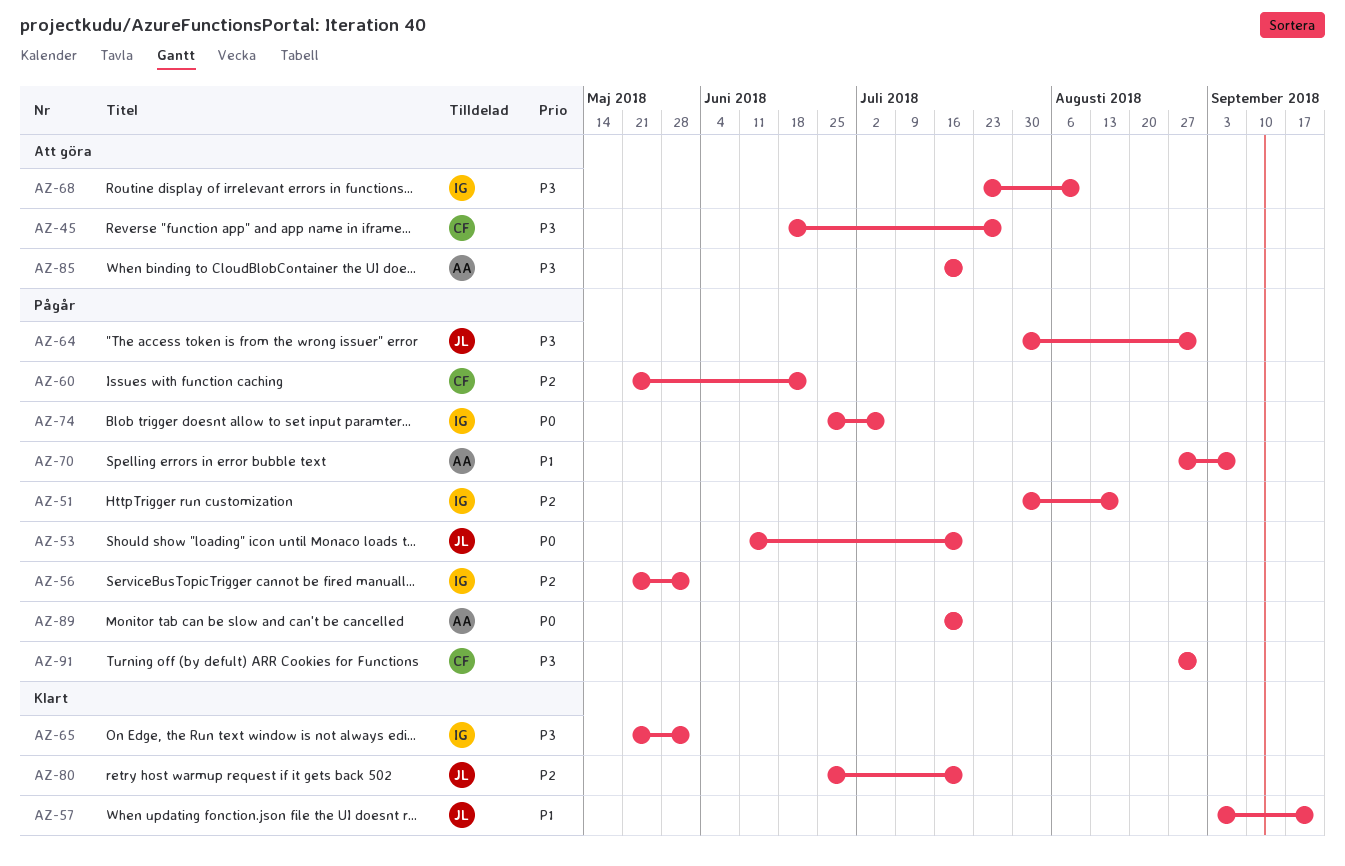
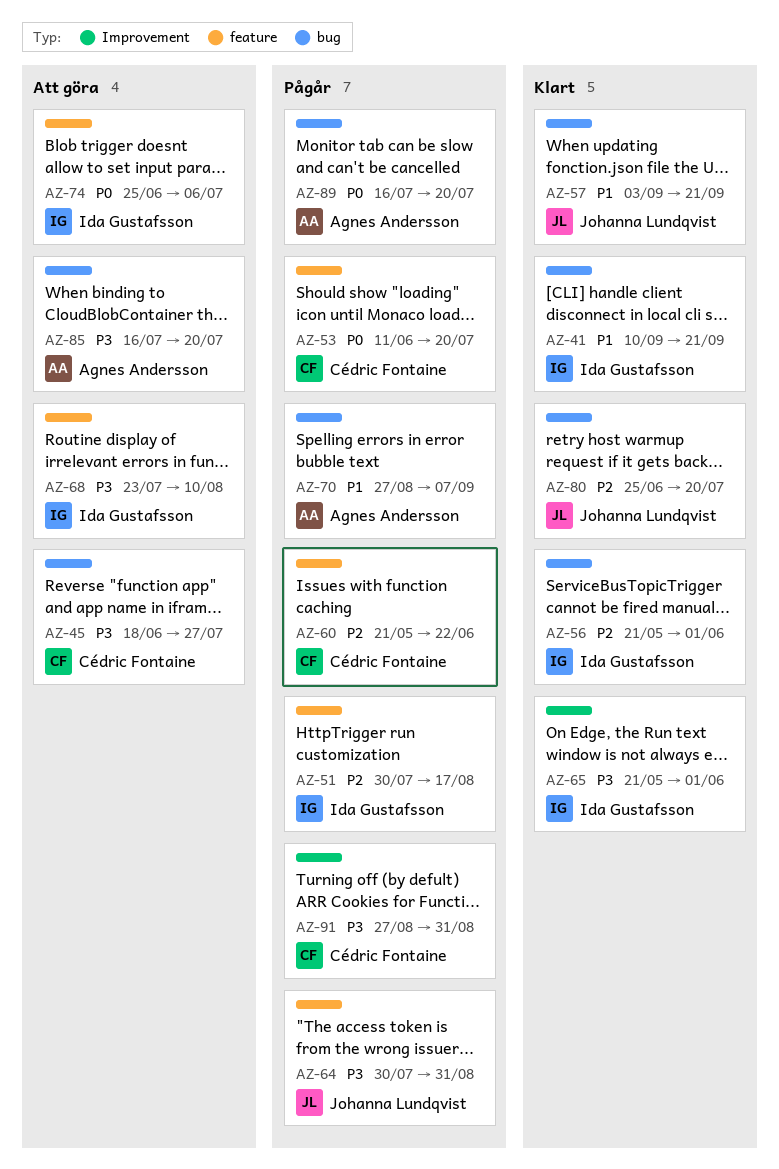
AZ-41: none -> present
AZ-53, owner: Johanna Lundqvist -> Cédric Fontaine
AZ-56, status: Pågår -> Klart
AZ-74, status: Pågår -> Att göra

